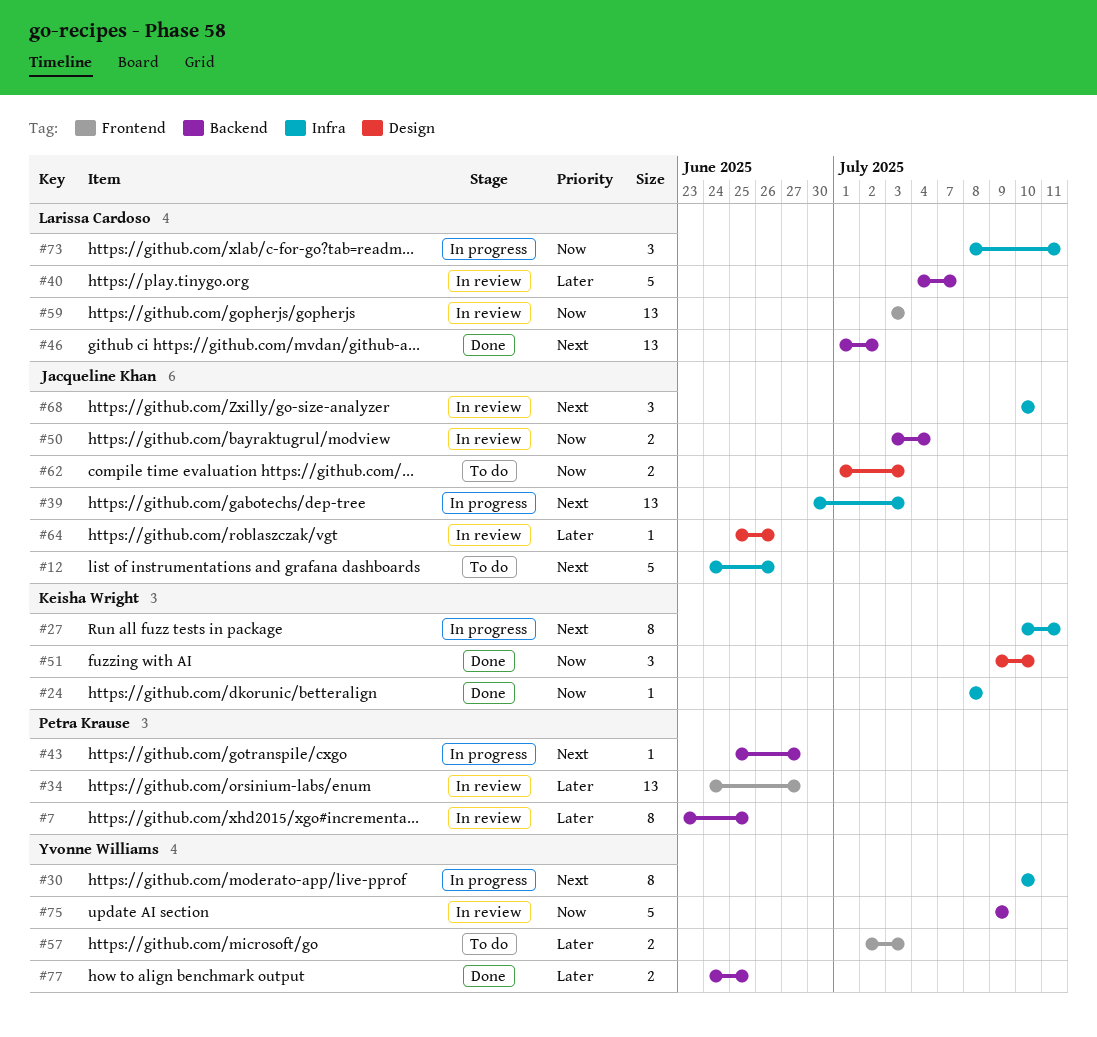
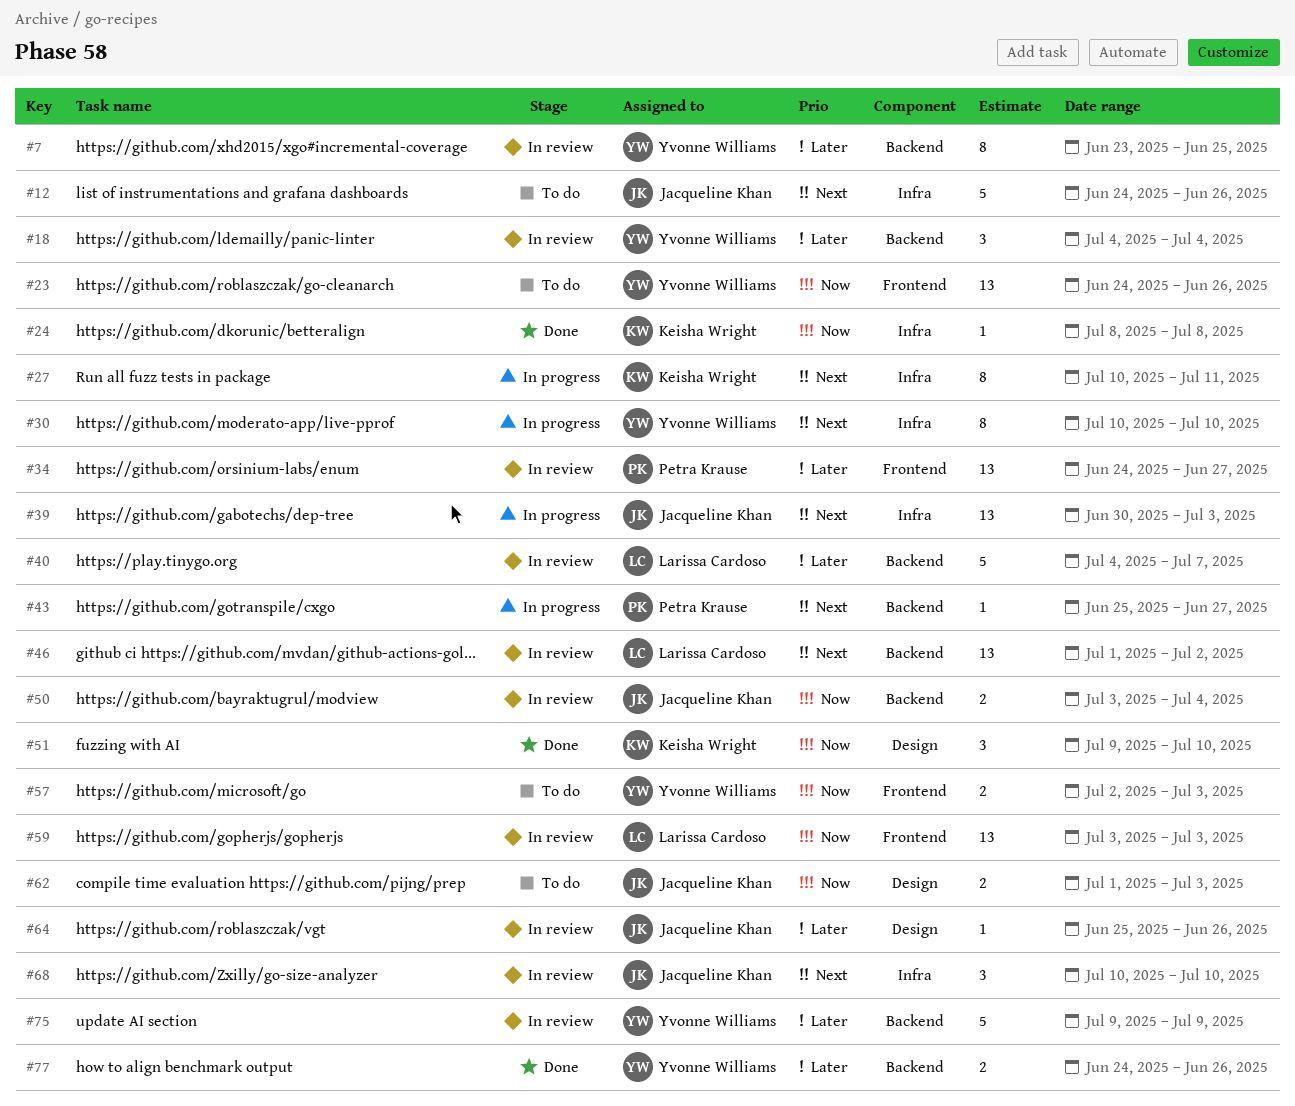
#7, owner: Petra Krause -> Yvonne Williams
#18: none -> present
#23: none -> present
#46, status: Done -> In review
#57, priority: Later -> Now
#73: present -> none
#75, priority: Now -> Later
#77, due: Jun 25 -> Jun 26

